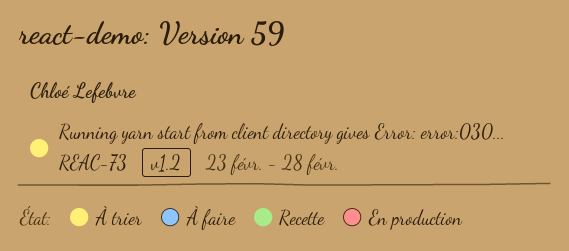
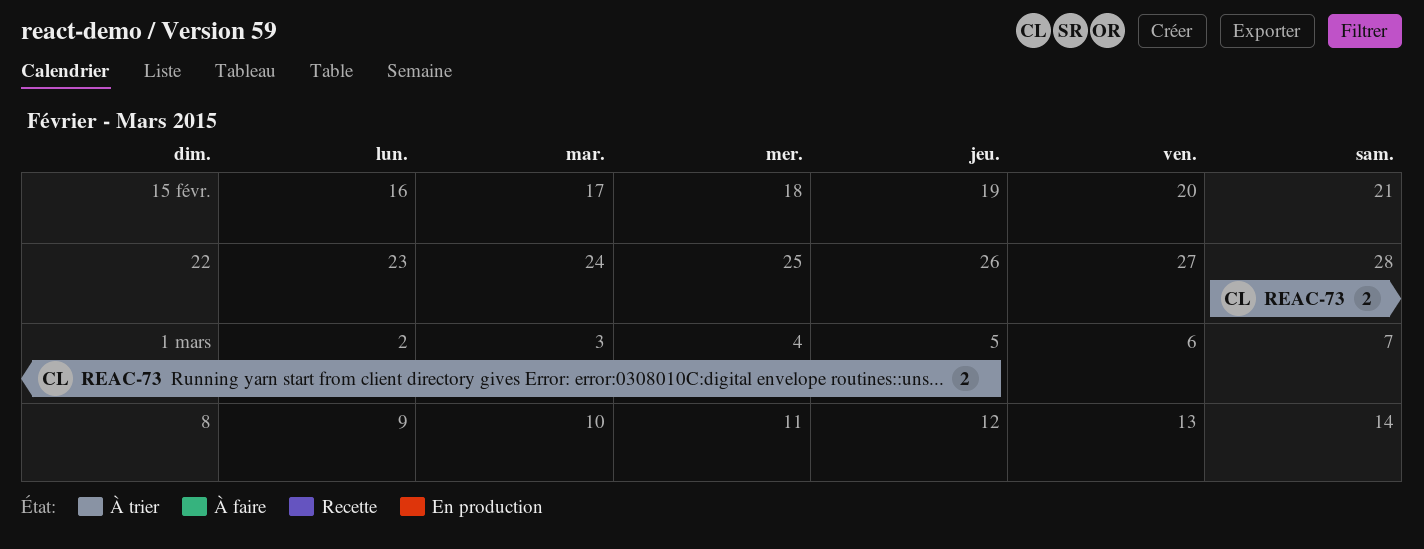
REAC-73, start: Feb 23 -> Feb 28
REAC-73, due: Feb 28 -> Mar 5

